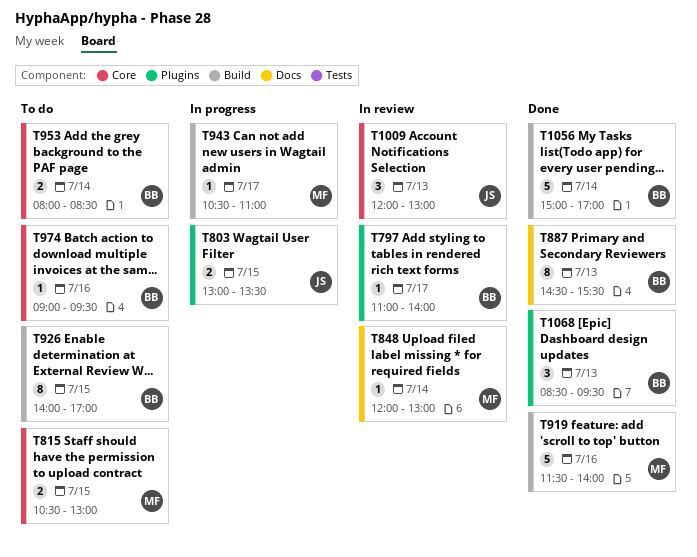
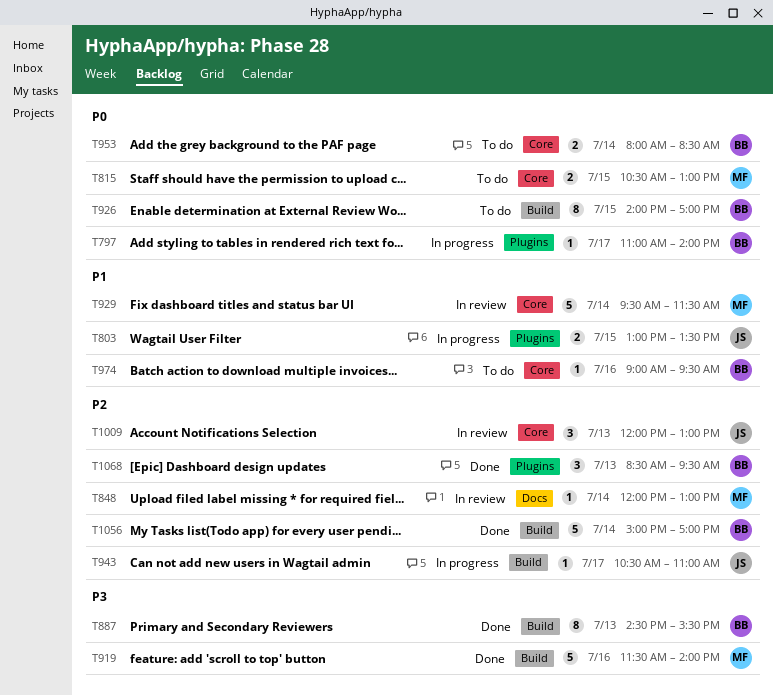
T797, status: In review -> In progress
T887, label: Docs -> Build
T929: none -> present
T943, owner: MF -> JS

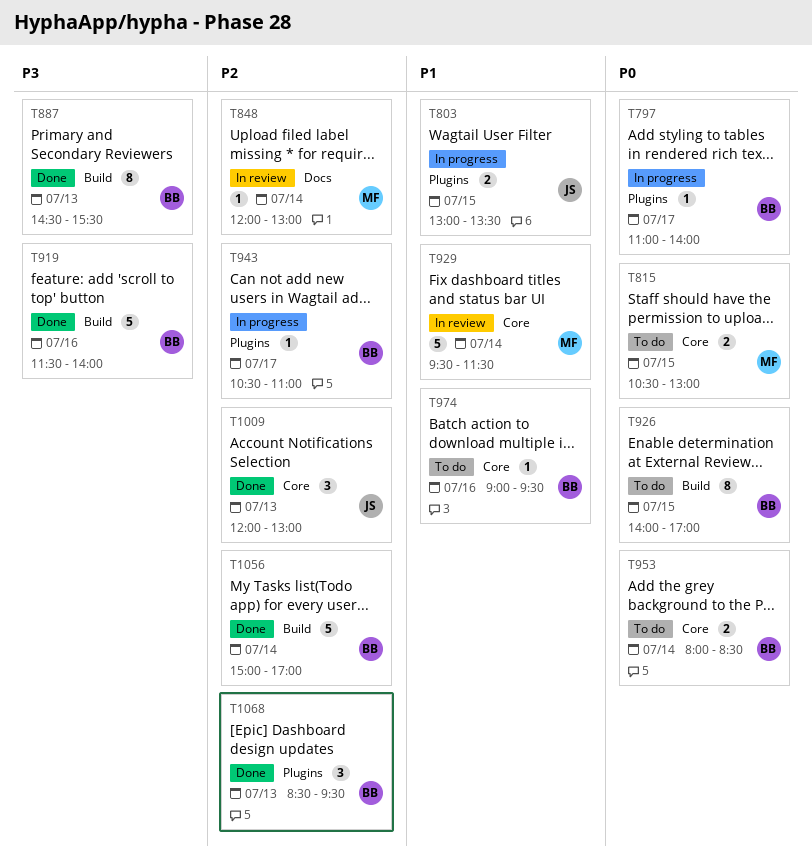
T919, owner: MF -> BB
T943, owner: JS -> BB
T943, label: Build -> Plugins
T1009, status: In review -> Done

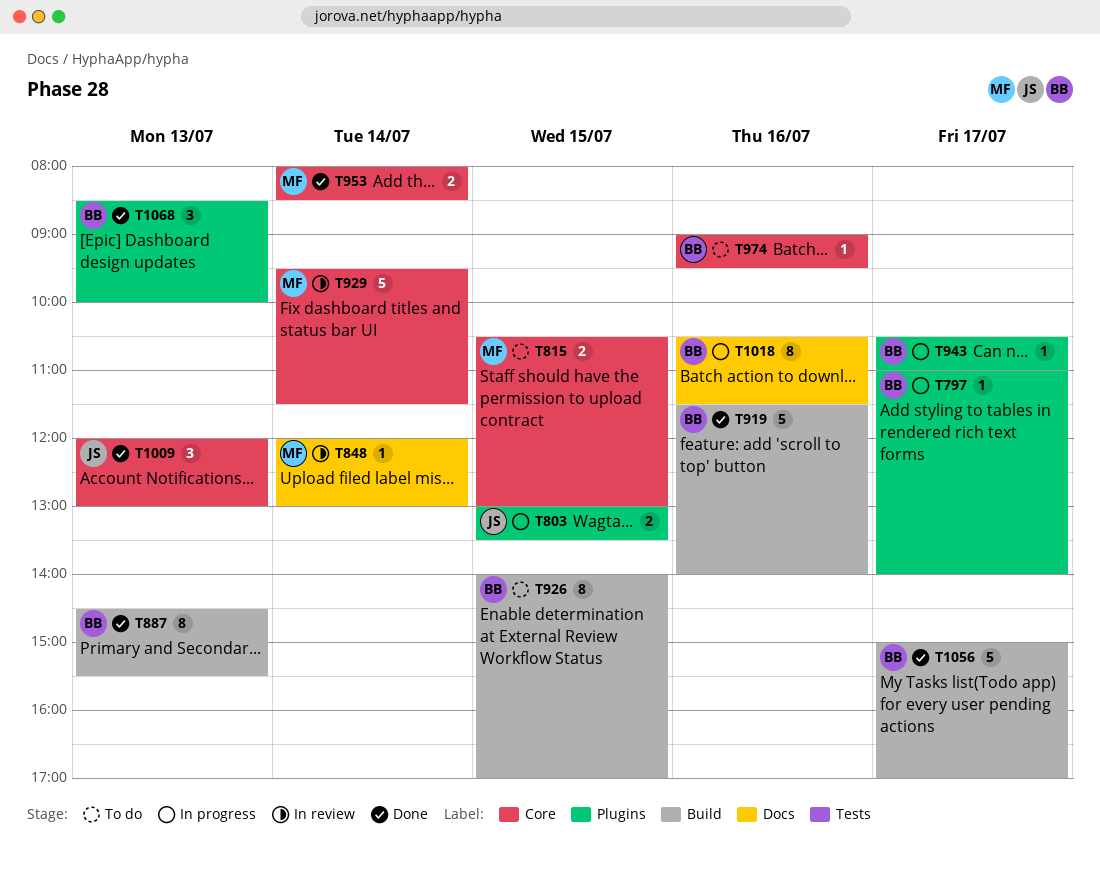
T953, status: To do -> Done
T953, owner: BB -> MF
T1018: none -> present
T1056, day: Jul 14 -> Jul 17
T1068, ends: 09:30 -> 10:00

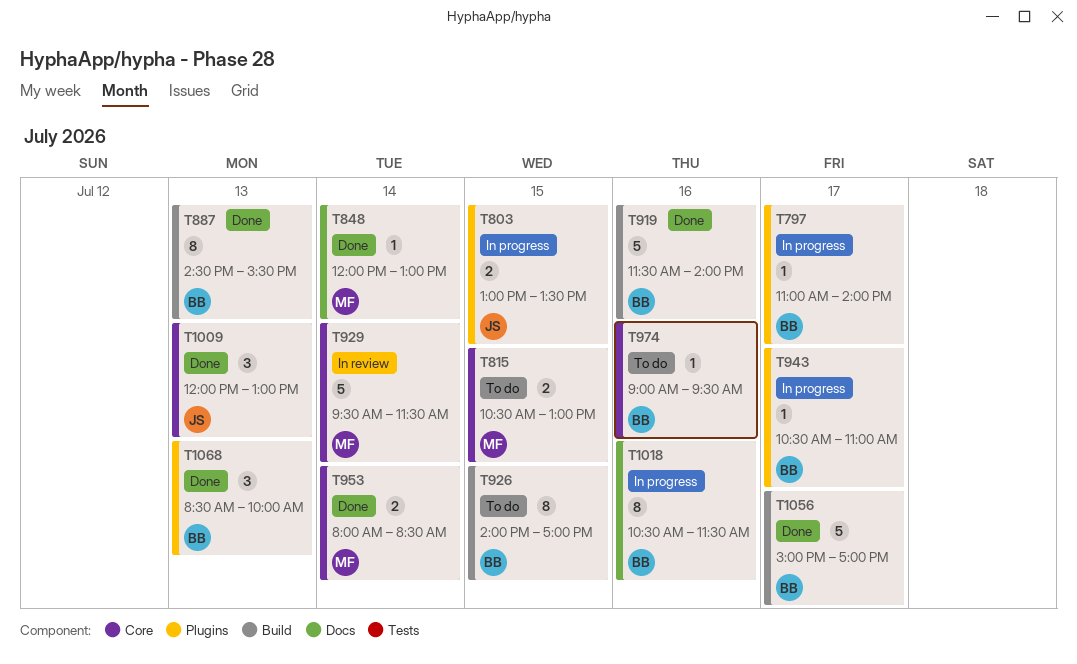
T848, status: In review -> Done

